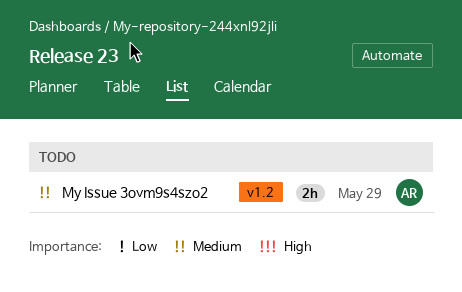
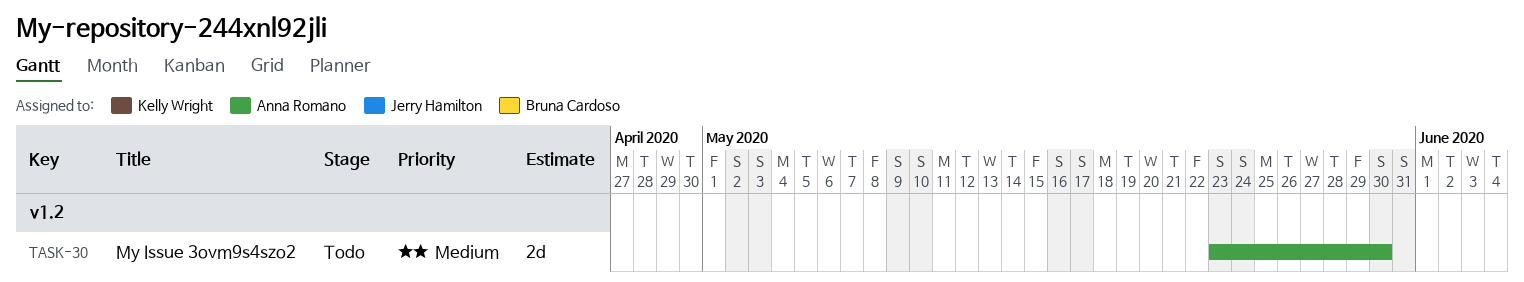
My Issue 3ovm9s4szo2, estimate: 2h -> 2d
My Issue 3ovm9s4szo2, due: May 29 -> May 30

